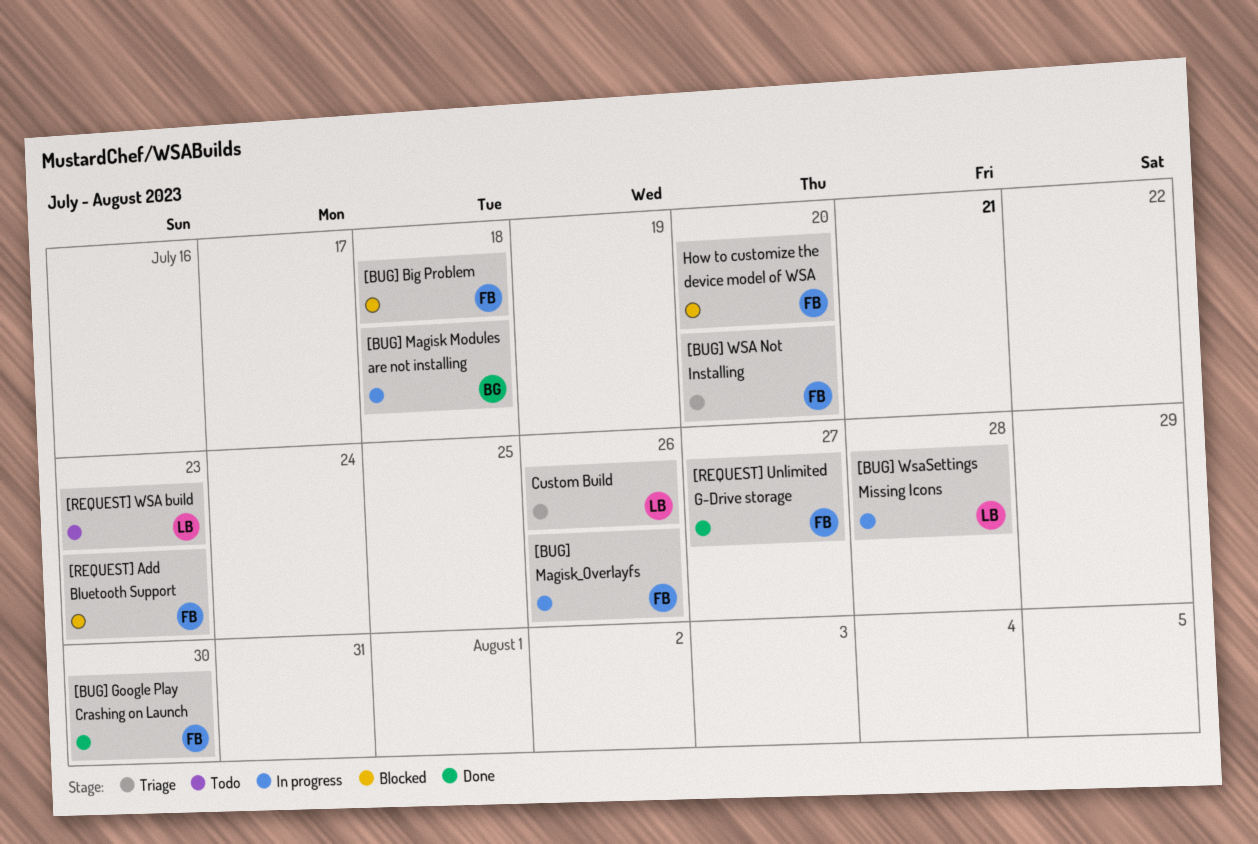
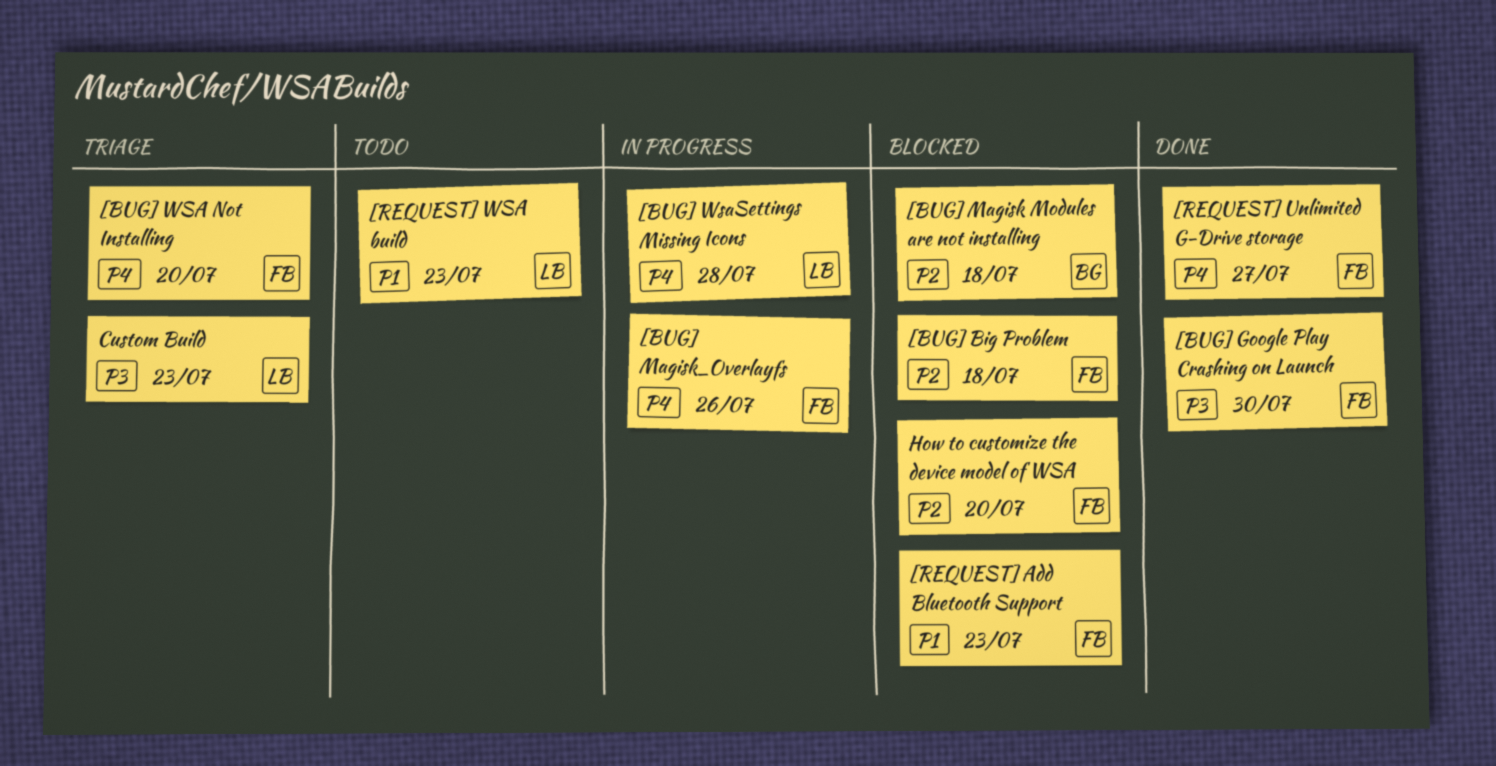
[BUG] Magisk Modules are not installing, status: In progress -> Blocked
Custom Build, due: Jul 26 -> Jul 23

